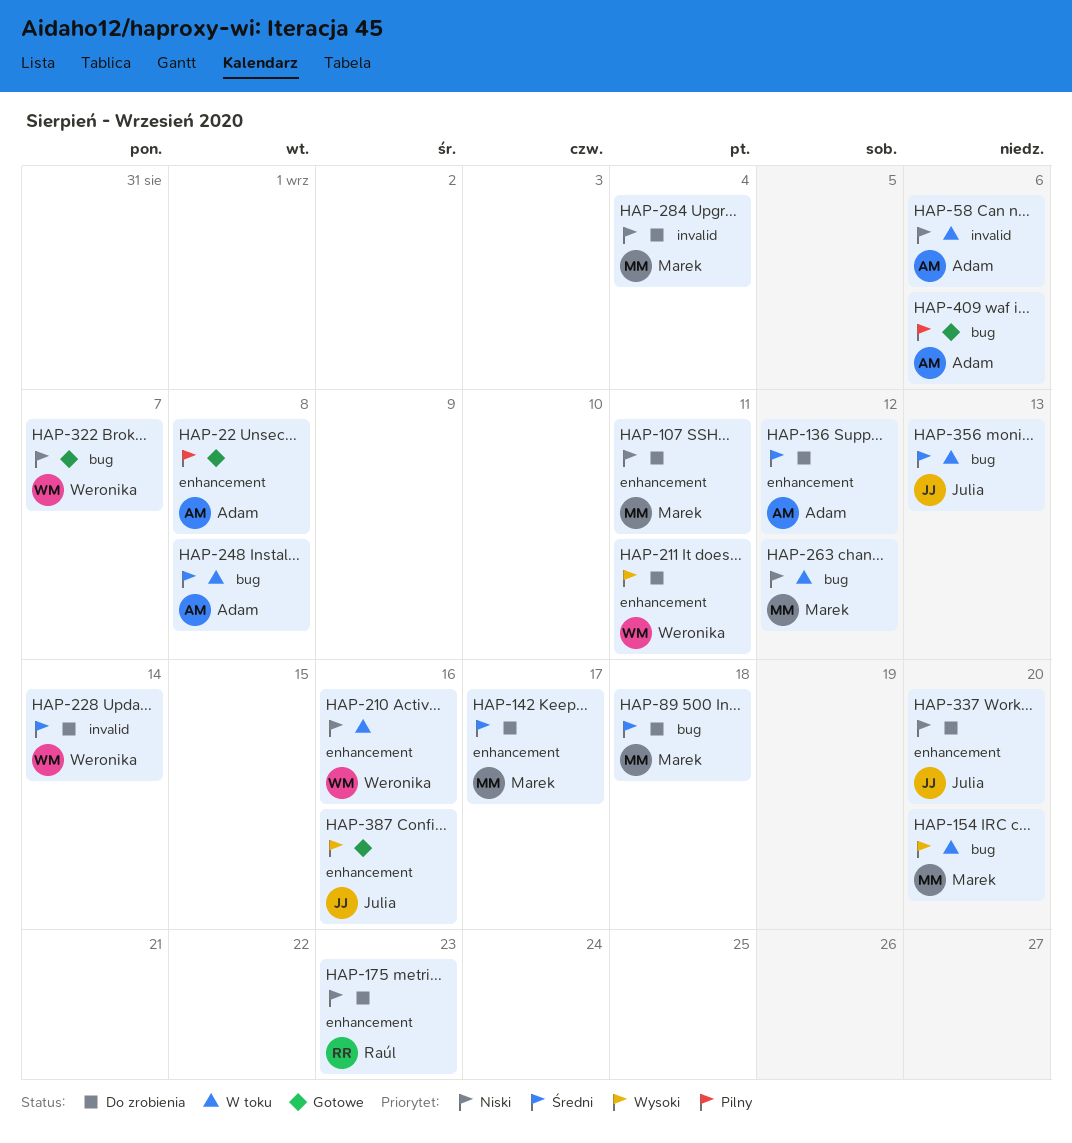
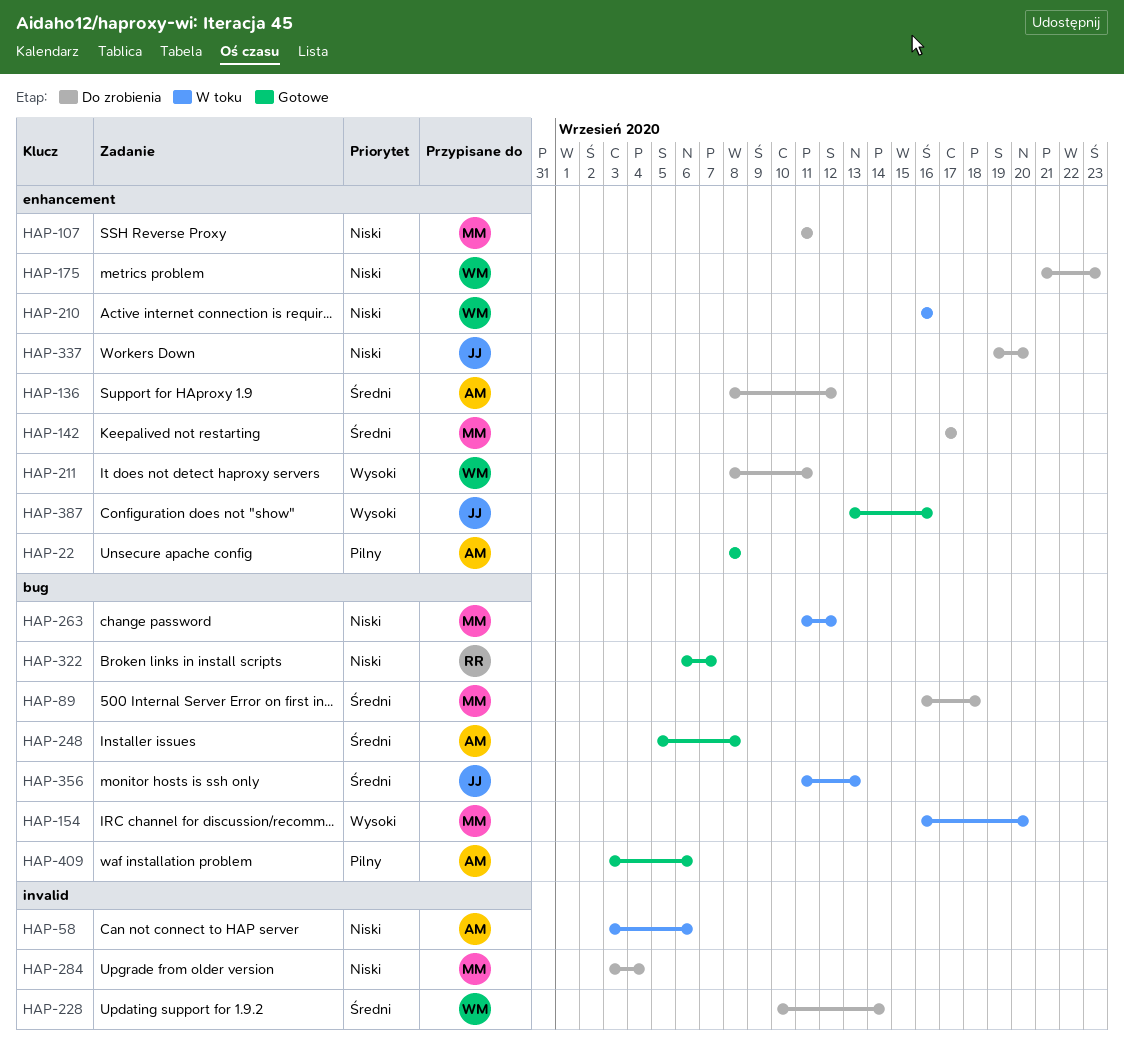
HAP-175, owner: Raúl -> Weronika
HAP-248, status: W toku -> Gotowe
HAP-322, owner: Weronika -> Raúl

